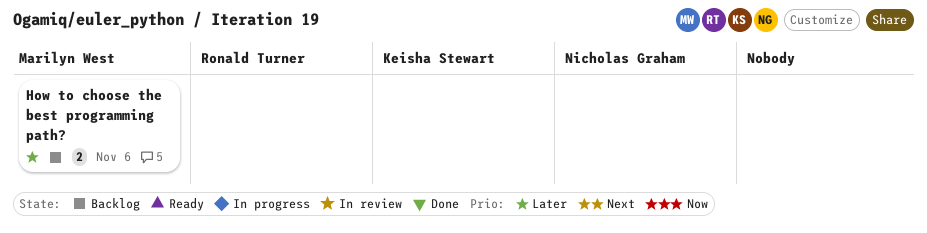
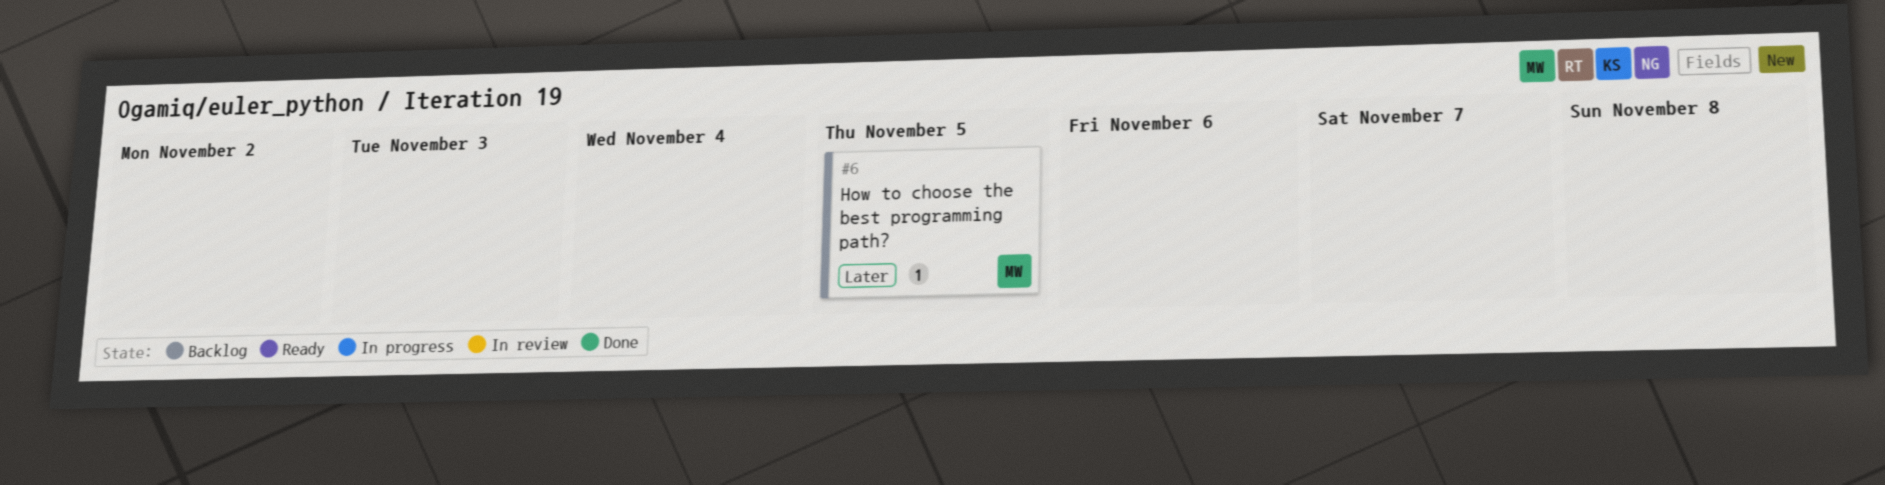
How to choose the best programming path?, estimate: 2 -> 1
How to choose the best programming path?, due: Nov 6 -> Nov 5

